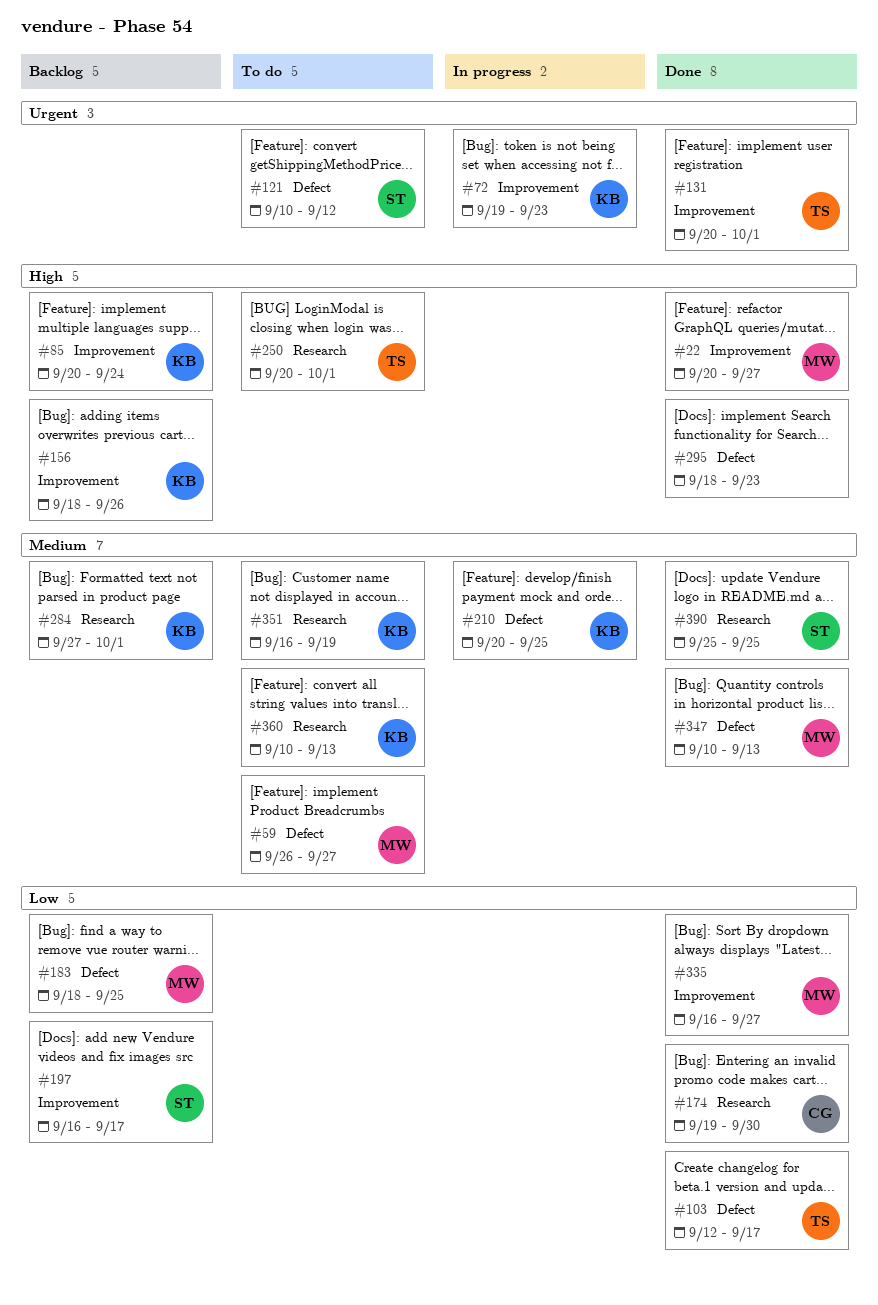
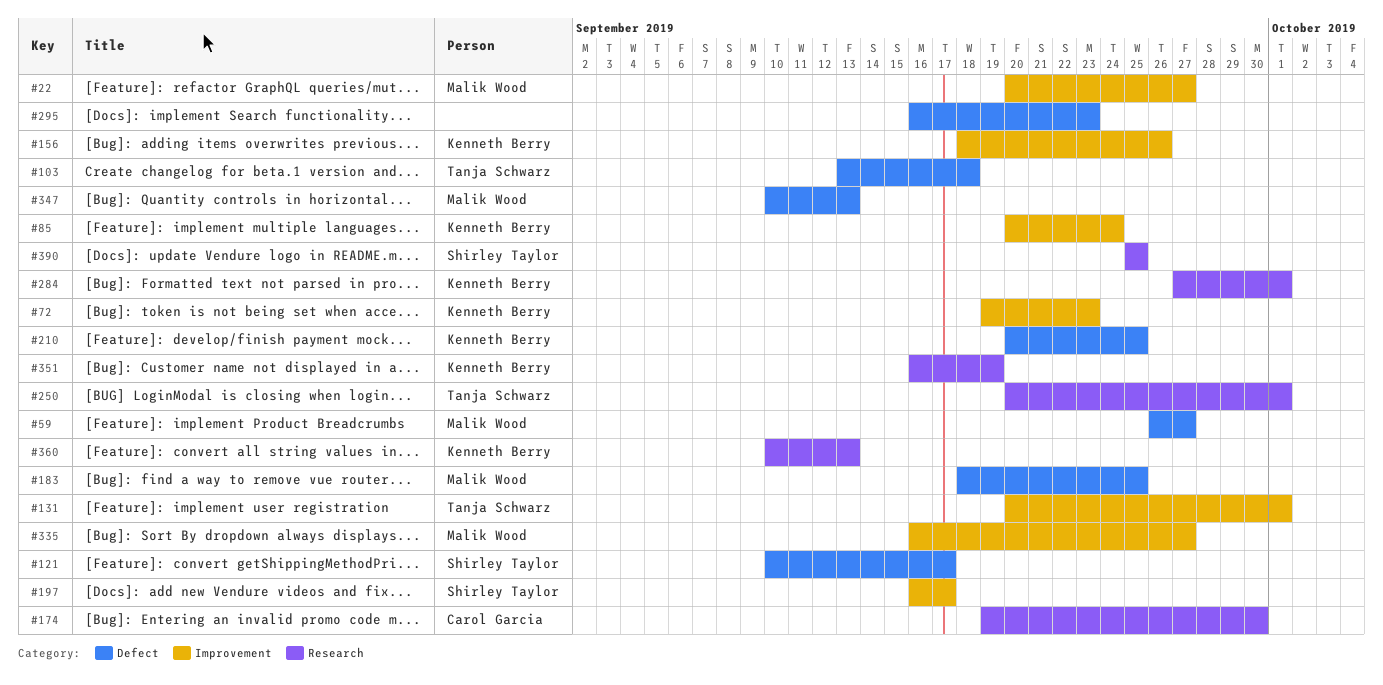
#103, start: Sep 12 -> Sep 13
#103, due: Sep 17 -> Sep 18
#121, due: Sep 12 -> Sep 17
#295, start: Sep 18 -> Sep 16

